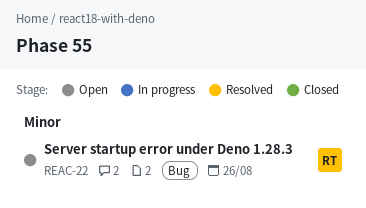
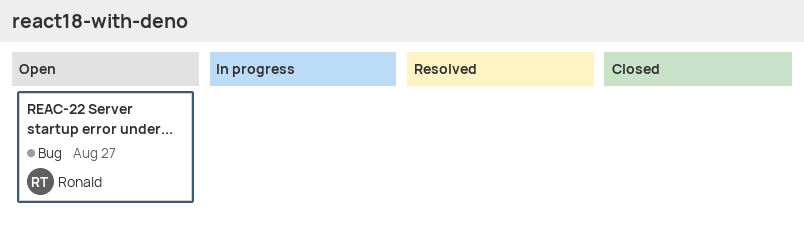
REAC-22, due: Aug 26 -> Aug 27

